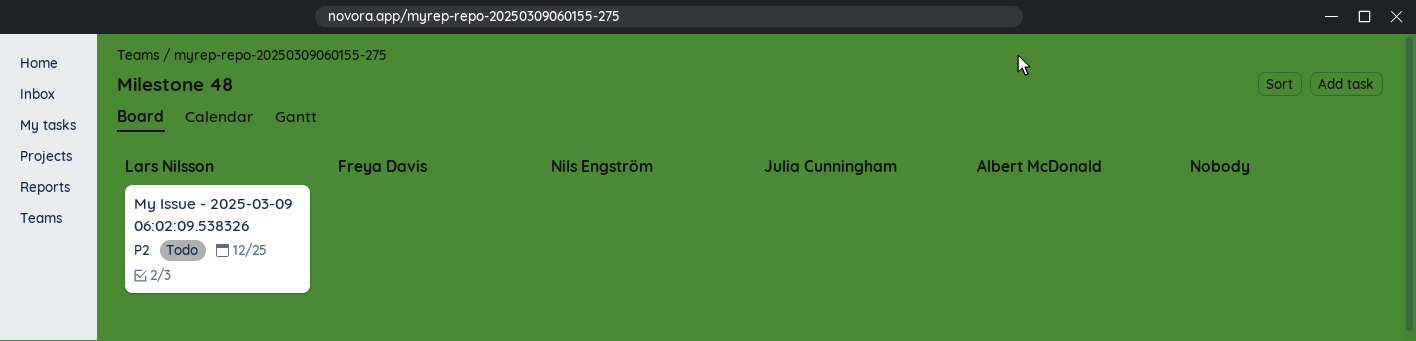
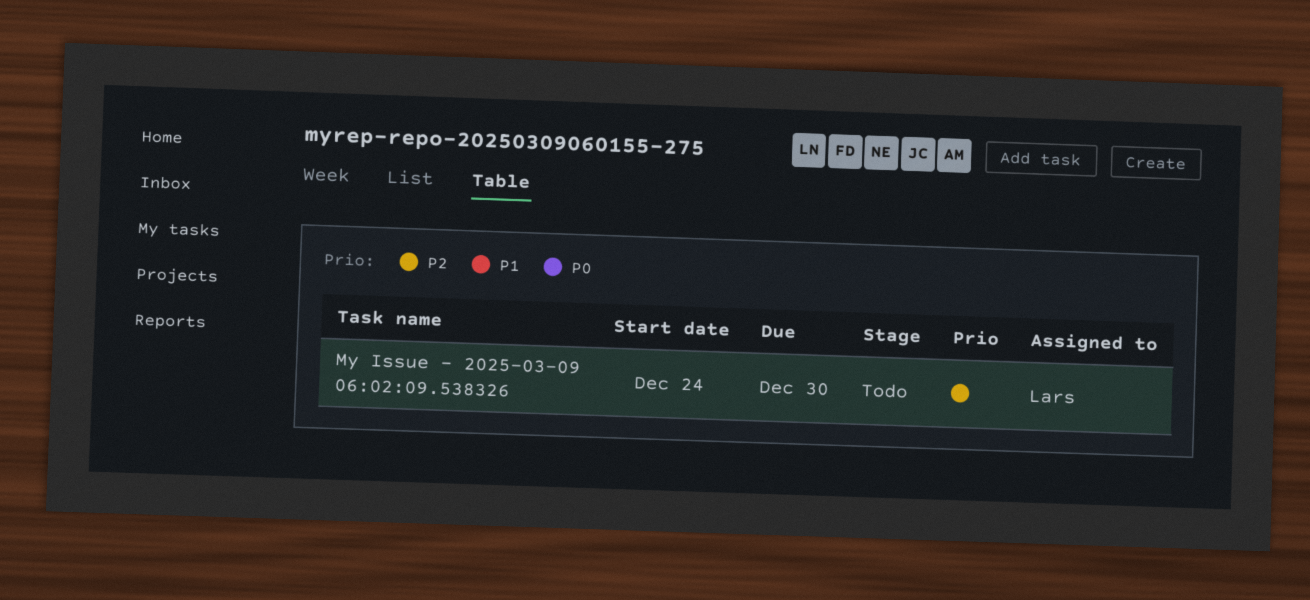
My Issue - 2025-03-09 06:02:09.538326, due: Dec 25 -> Dec 30

